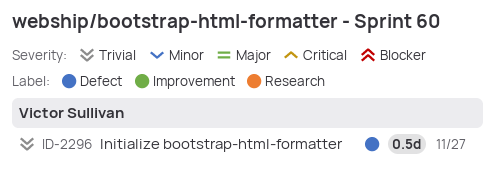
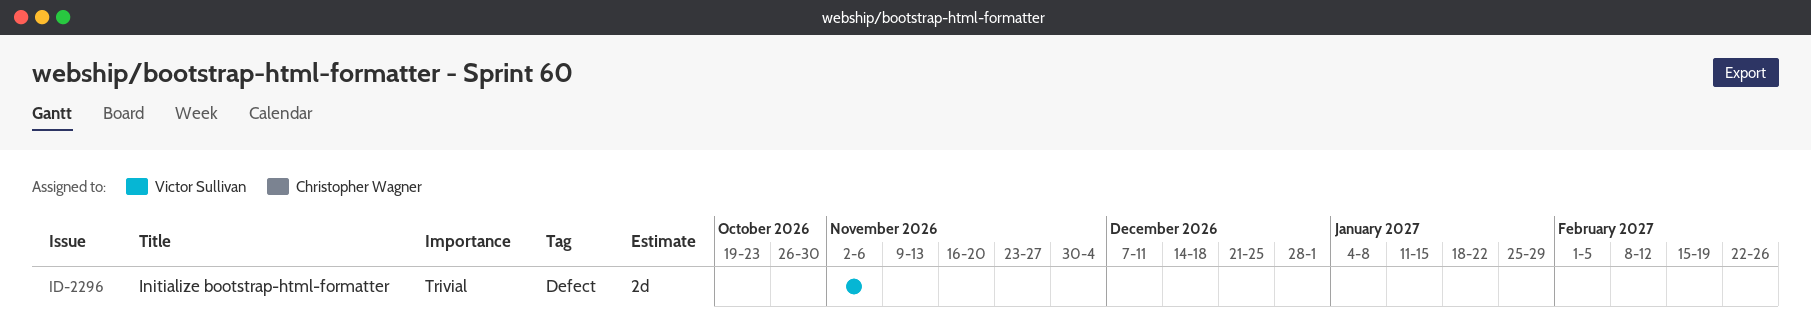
ID-2296, estimate: 0.5d -> 2d
ID-2296, due: Nov 27 -> Nov 6

